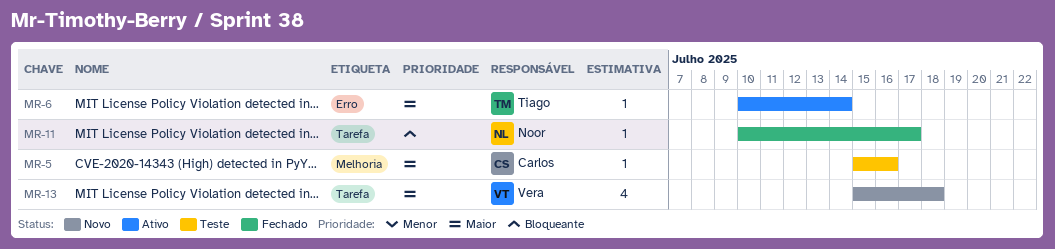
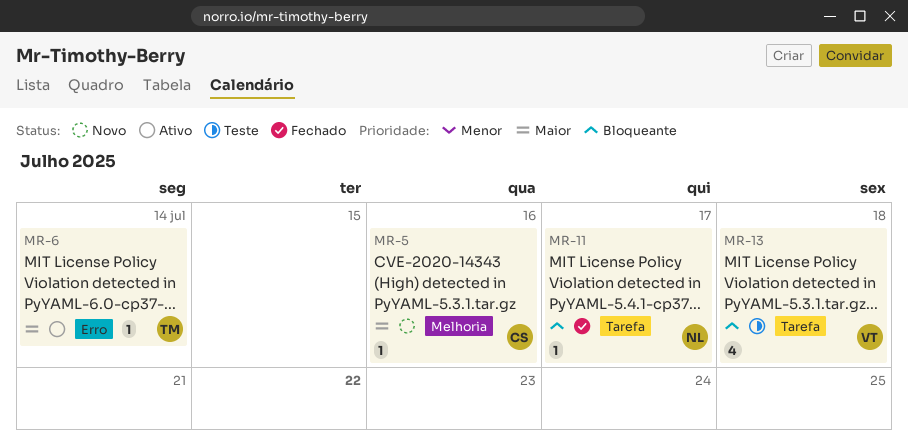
MR-5, status: Teste -> Novo
MR-13, status: Novo -> Teste
MR-13, priority: Maior -> Bloqueante

